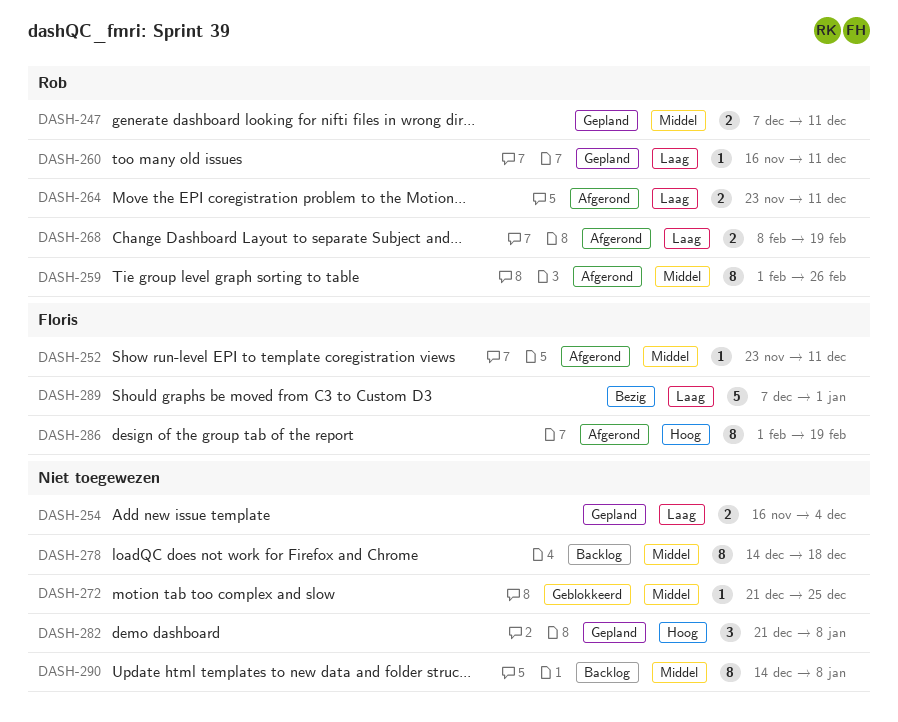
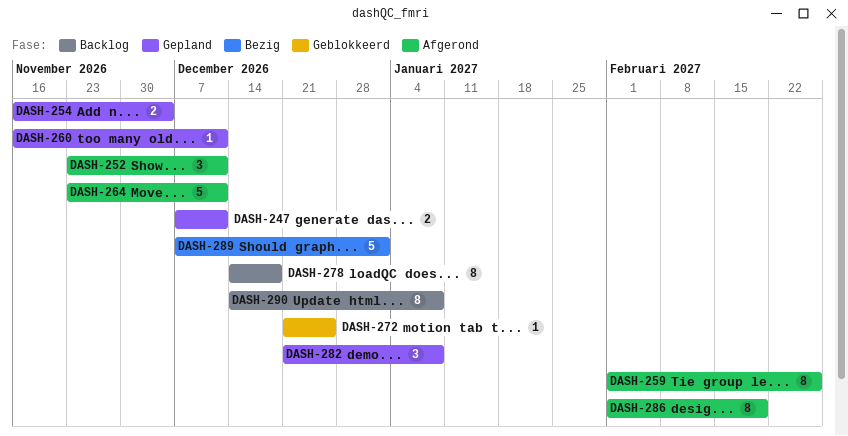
DASH-252, estimate: 1 -> 3
DASH-264, estimate: 2 -> 5
DASH-268: present -> none

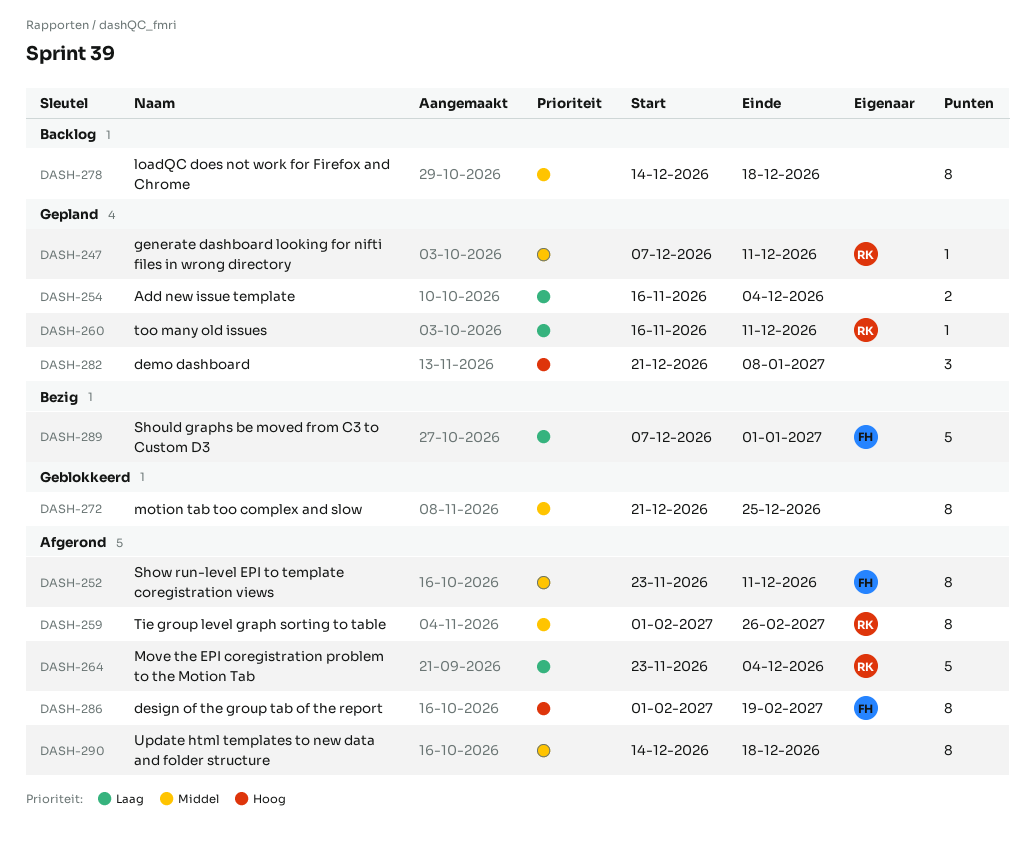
DASH-247, estimate: 2 -> 1
DASH-252, estimate: 3 -> 8
DASH-264, due: Dec 11 -> Dec 4
DASH-272, estimate: 1 -> 8
DASH-290, status: Backlog -> Afgerond
DASH-290, due: Jan 8 -> Dec 18

